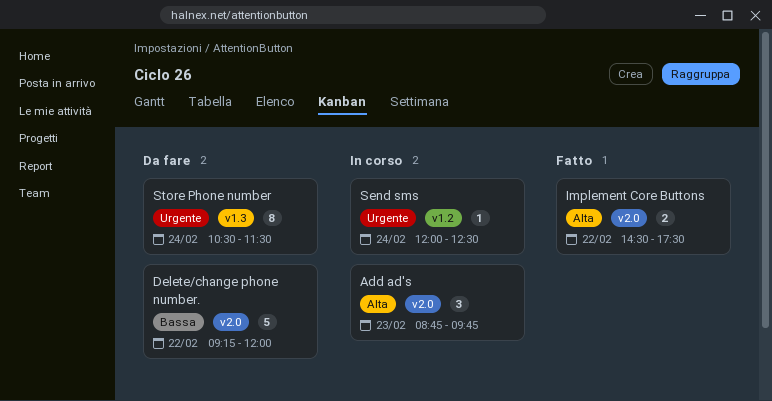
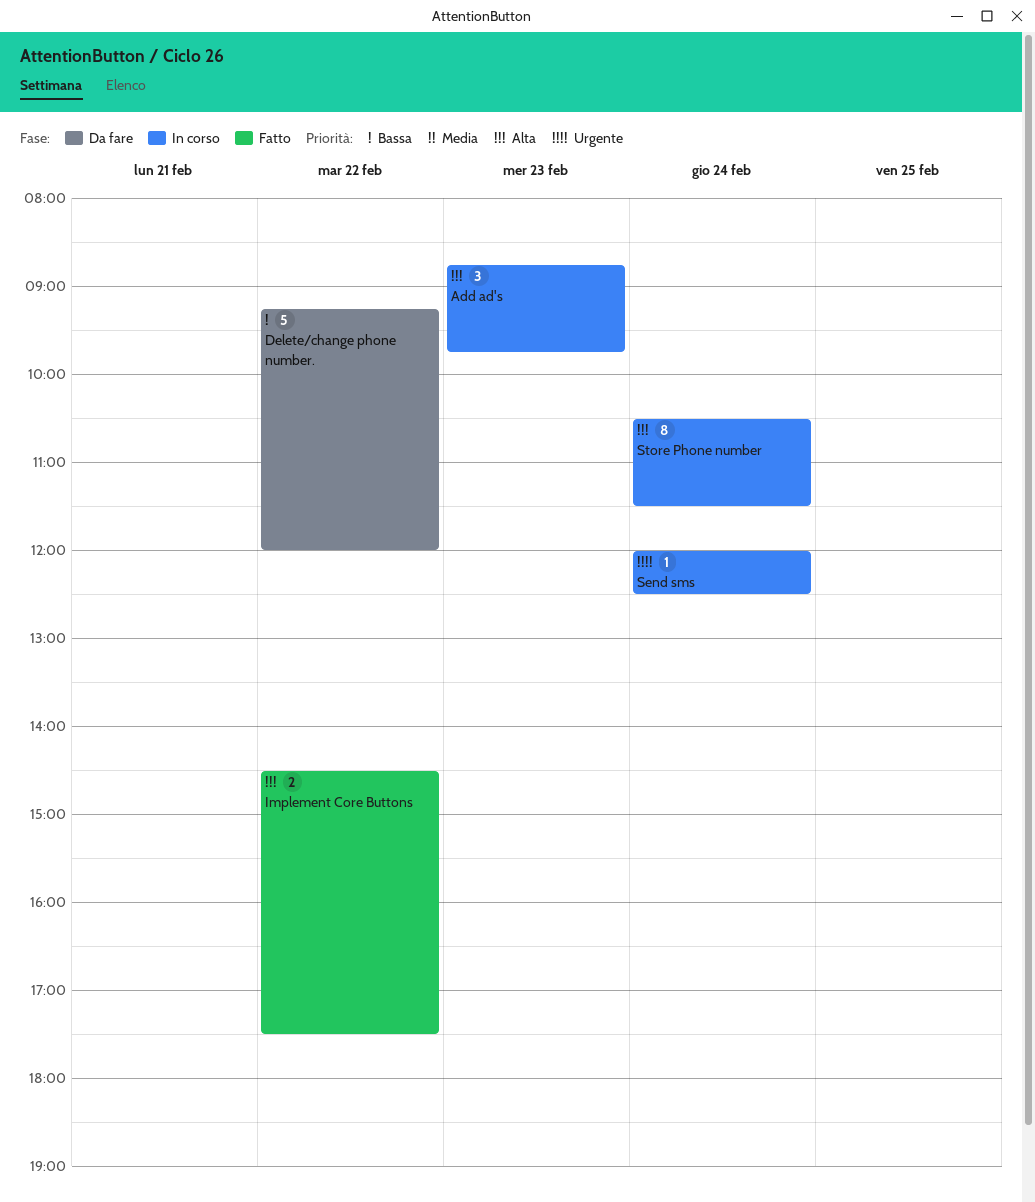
Store Phone number, status: Da fare -> In corso
Store Phone number, priority: Urgente -> Alta

